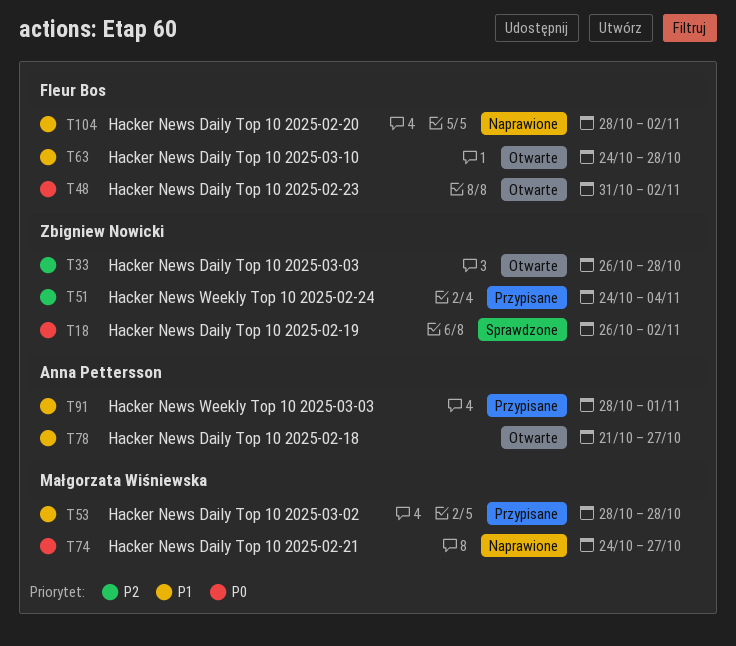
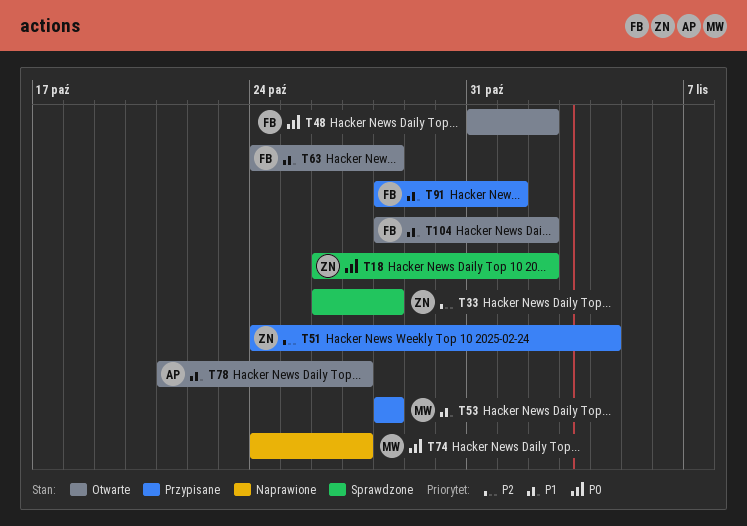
T33, status: Otwarte -> Sprawdzone
T91, owner: Anna Pettersson -> Fleur Bos
T104, status: Naprawione -> Otwarte

